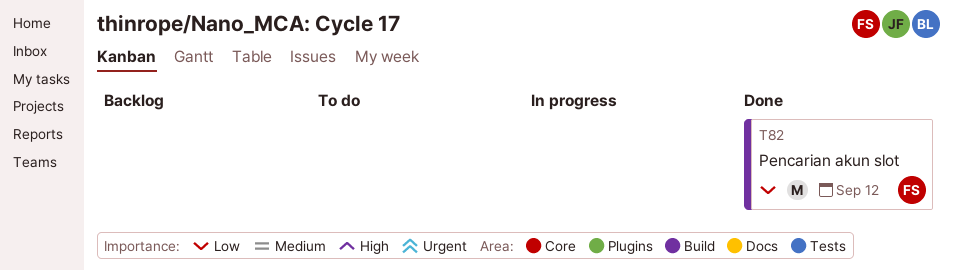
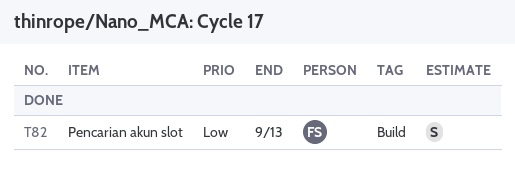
T82, estimate: M -> S
T82, due: Sep 12 -> Sep 13

